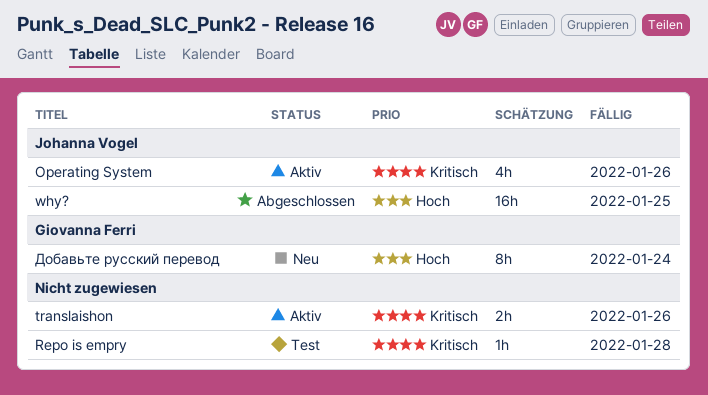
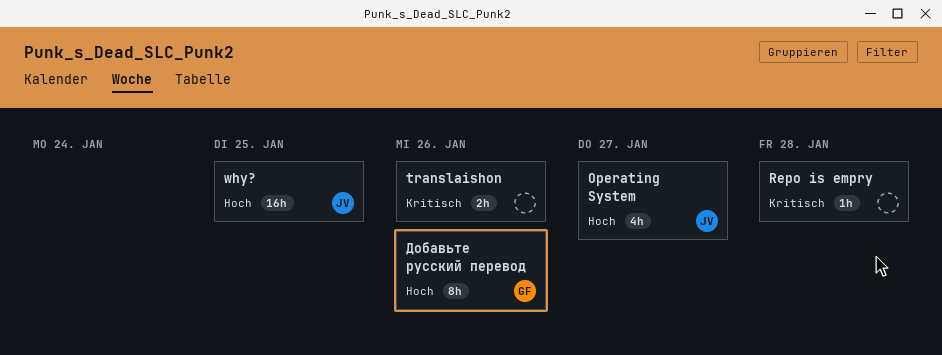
Operating System, priority: Kritisch -> Hoch
Operating System, due: Jan 26 -> Jan 27
Добавьте русский перевод, due: Jan 24 -> Jan 26

